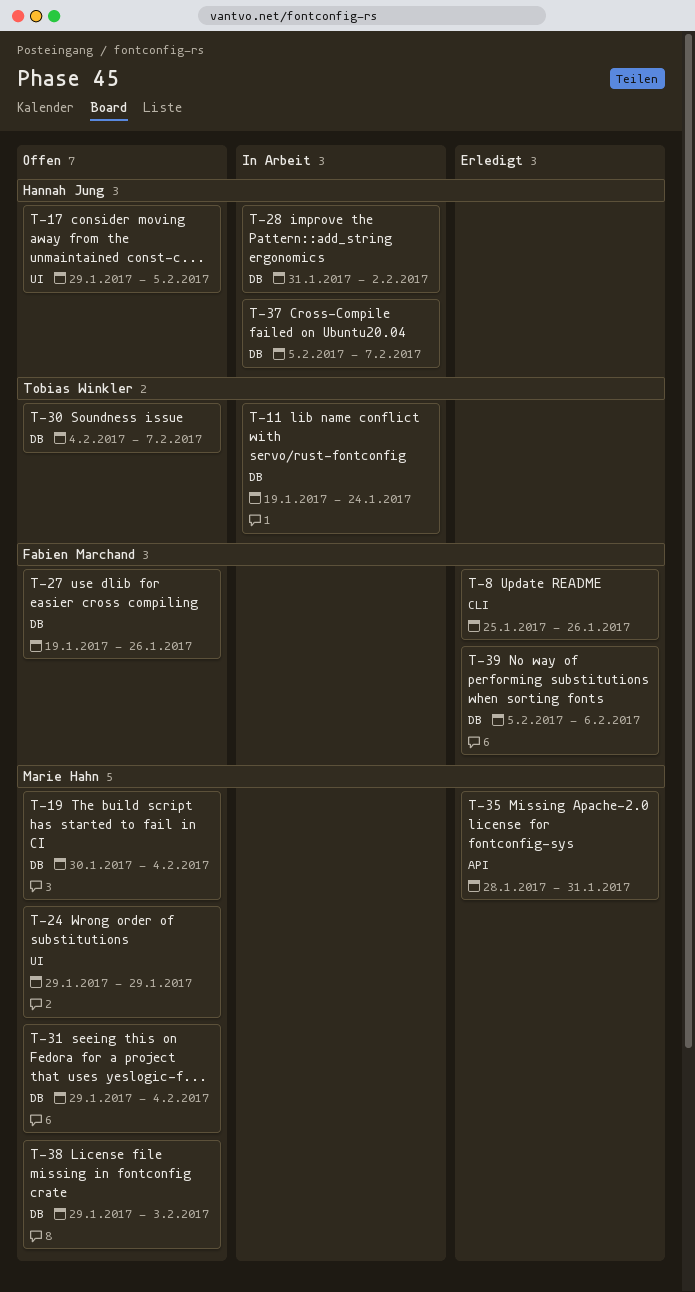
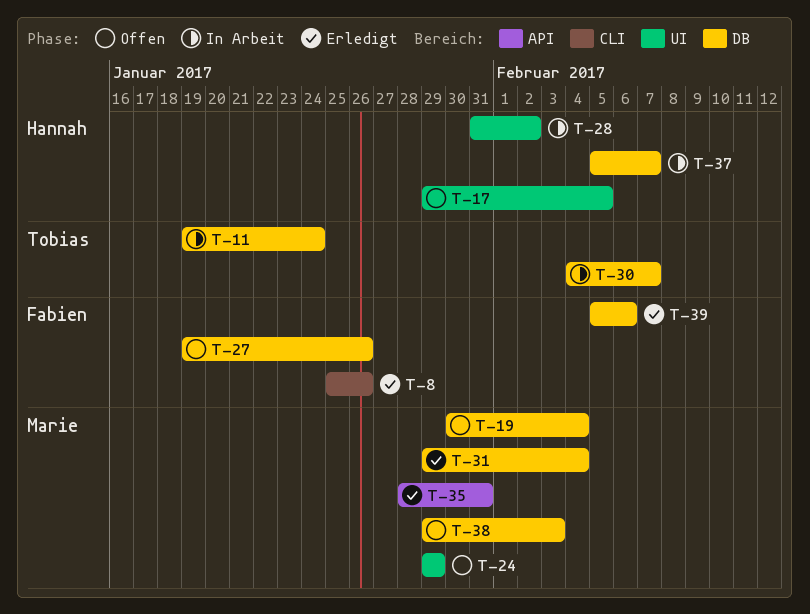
T-28, label: DB -> UI
T-30, status: Offen -> In Arbeit
T-31, status: Offen -> Erledigt

